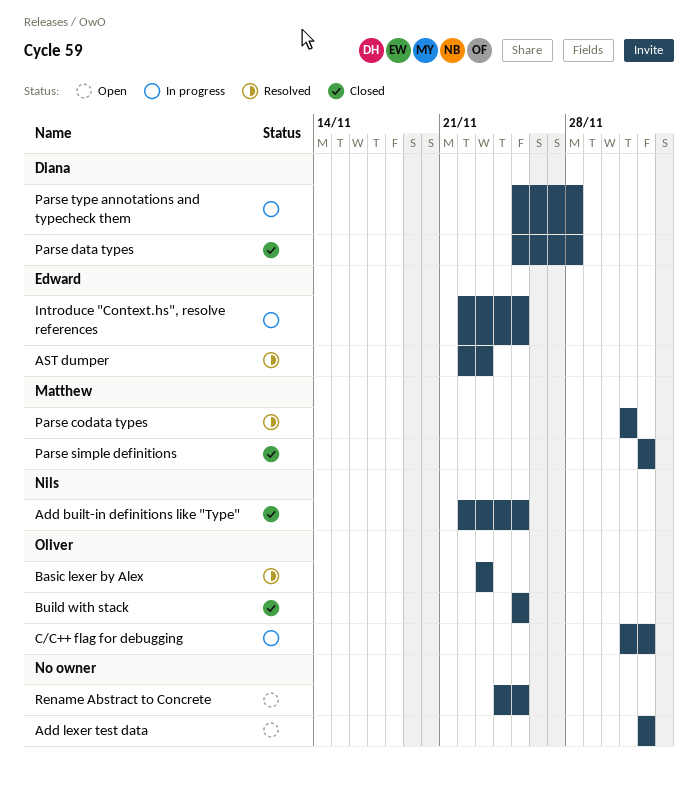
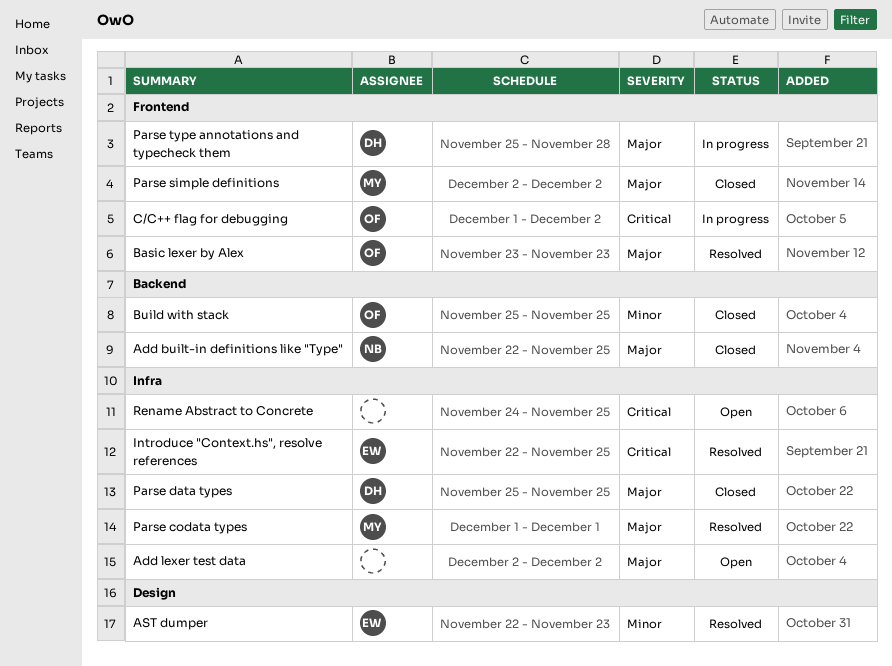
Introduce "Context.hs", resolve references, status: In progress -> Resolved
Parse data types, due: Nov 28 -> Nov 25

